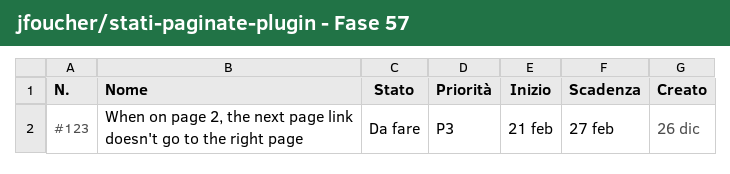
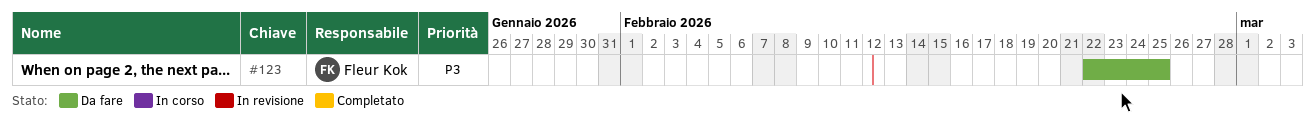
#123, start: Feb 21 -> Feb 22
#123, due: Feb 27 -> Feb 25

